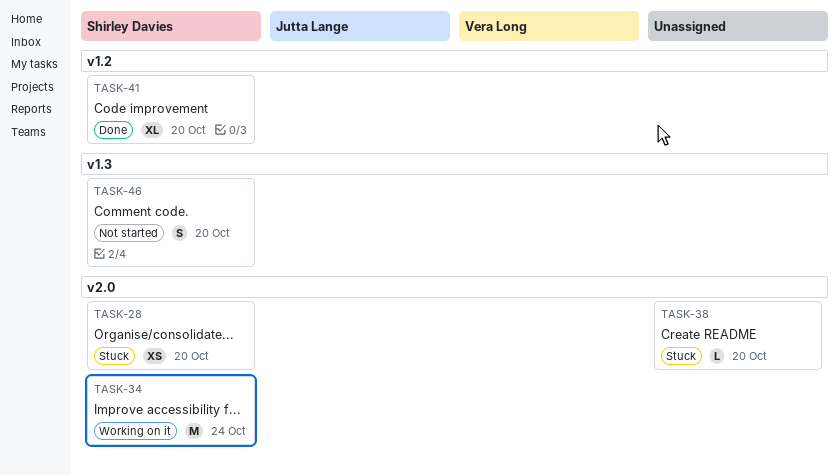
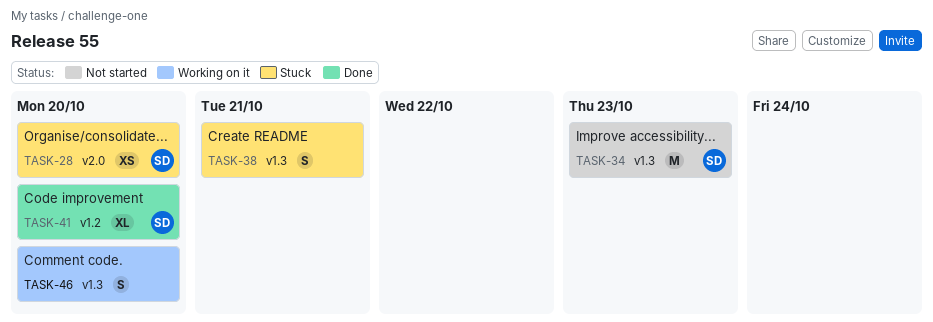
TASK-34, status: Working on it -> Not started
TASK-34, label: v2.0 -> v1.3
TASK-34, due: Oct 24 -> Oct 23
TASK-38, label: v2.0 -> v1.3
TASK-38, estimate: L -> S
TASK-38, due: Oct 20 -> Oct 21
TASK-46, status: Not started -> Working on it
TASK-46, owner: Shirley Davies -> none

